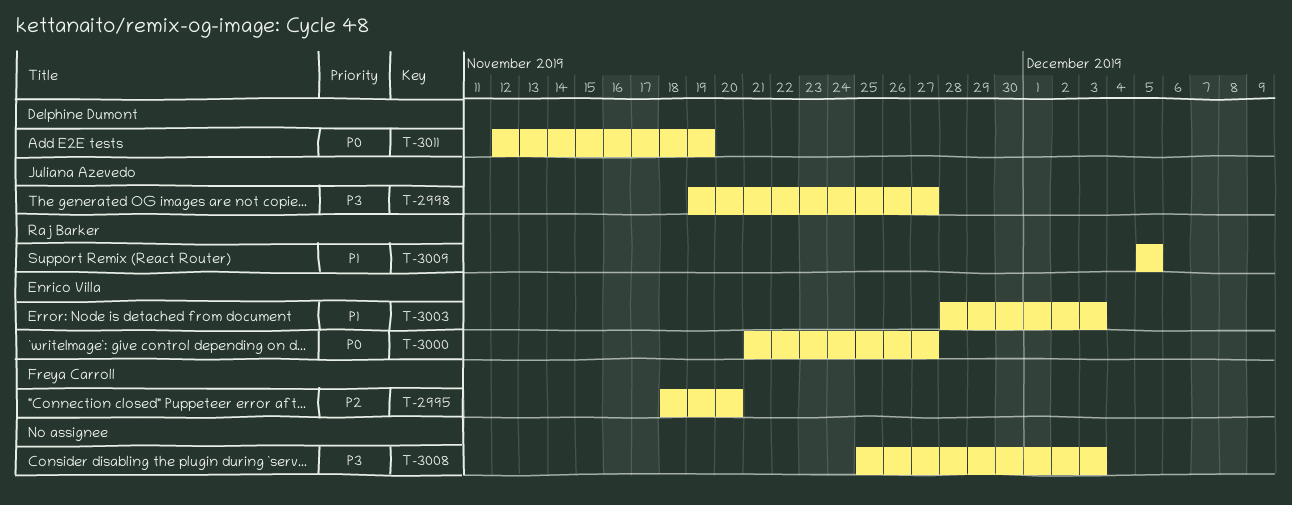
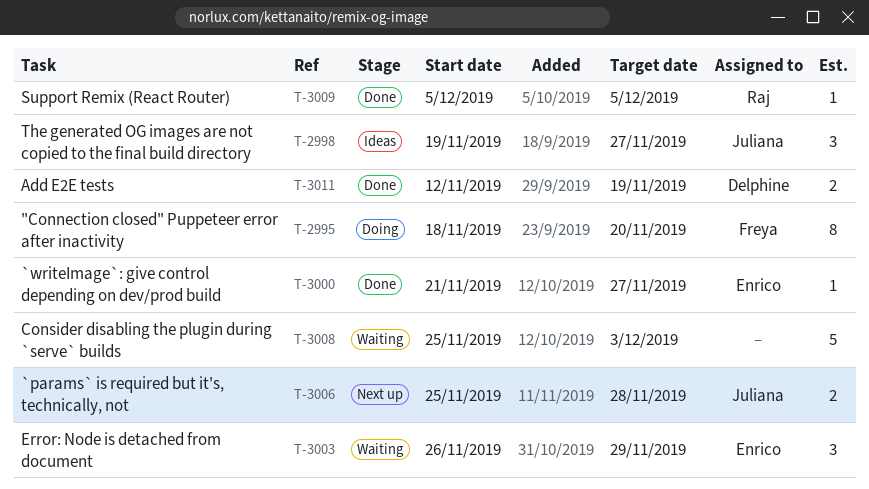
T-3003, start: Nov 28 -> Nov 26
T-3003, due: Dec 3 -> Nov 29
T-3006: none -> present

